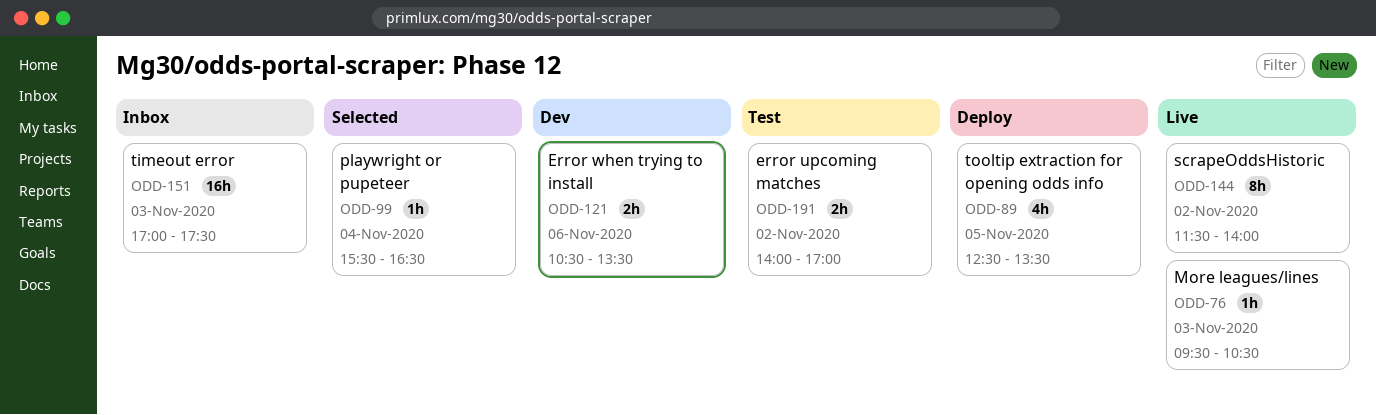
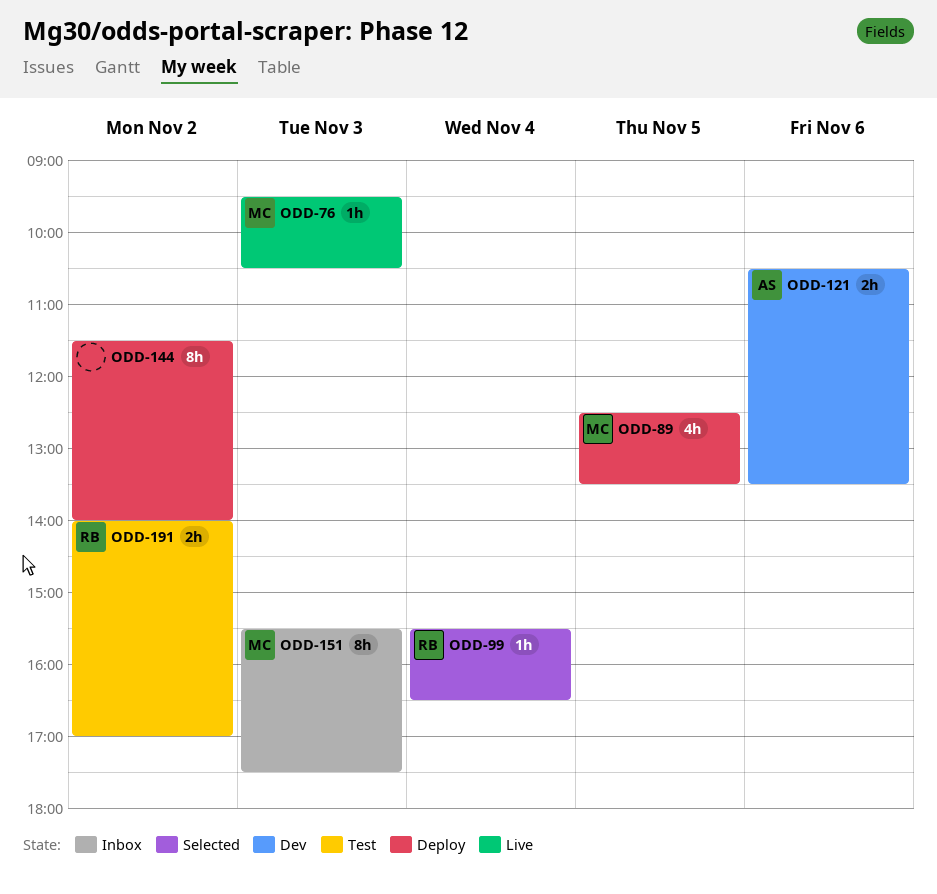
ODD-144, status: Live -> Deploy
ODD-151, estimate: 16h -> 8h
ODD-151, begins: 17:00 -> 15:30

